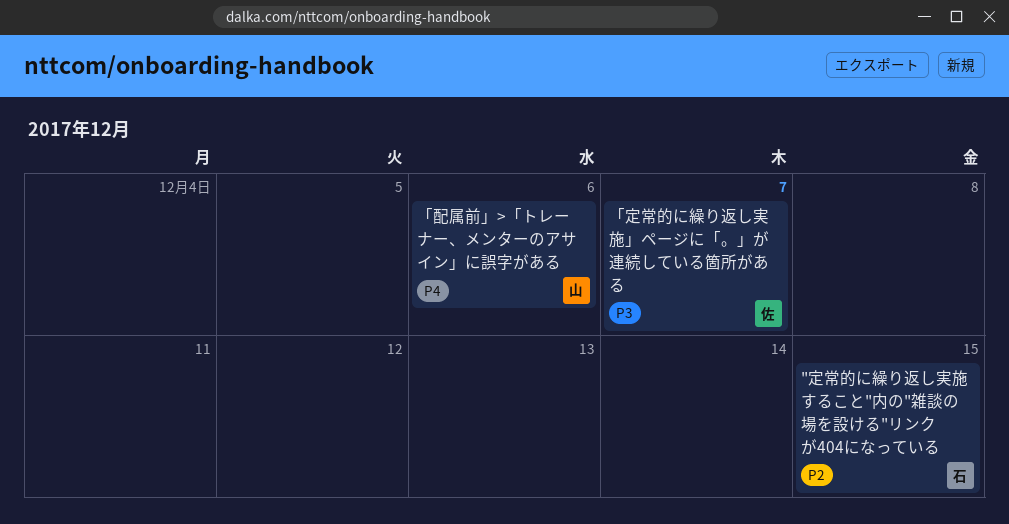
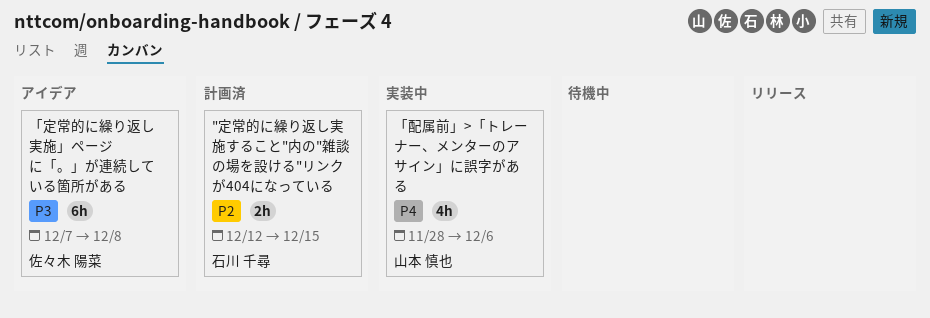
「定常的に繰り返し実施」ページに「。」が連続している箇所がある, due: Dec 7 -> Dec 8

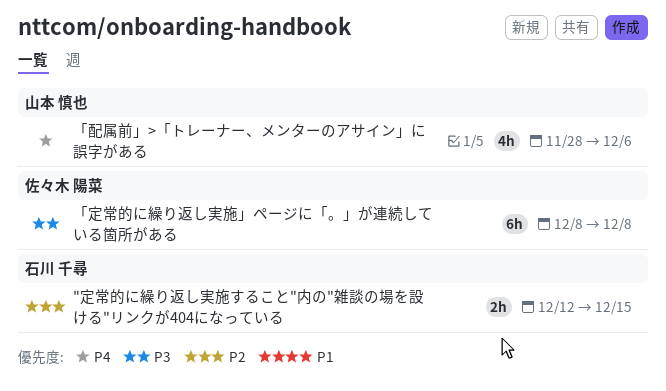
「定常的に繰り返し実施」ページに「。」が連続している箇所がある, start: Dec 7 -> Dec 8

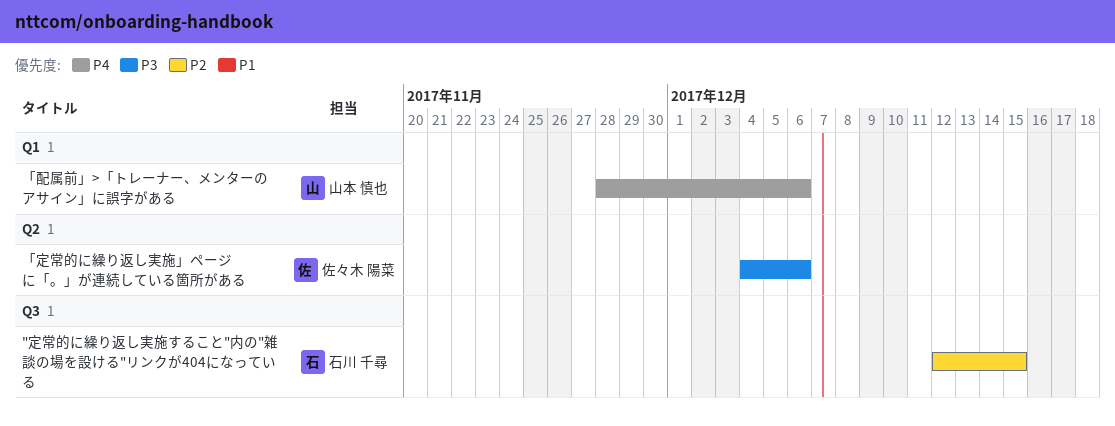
「定常的に繰り返し実施」ページに「。」が連続している箇所がある, start: Dec 8 -> Dec 4
「定常的に繰り返し実施」ページに「。」が連続している箇所がある, due: Dec 8 -> Dec 6

